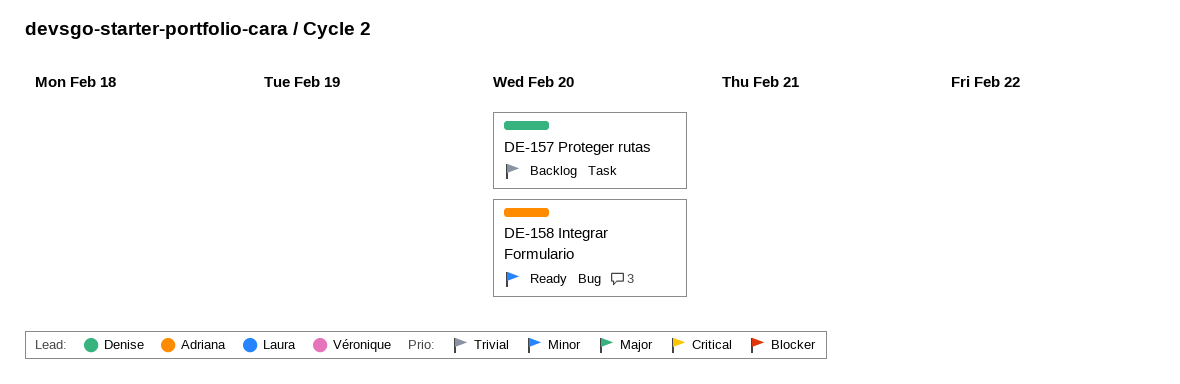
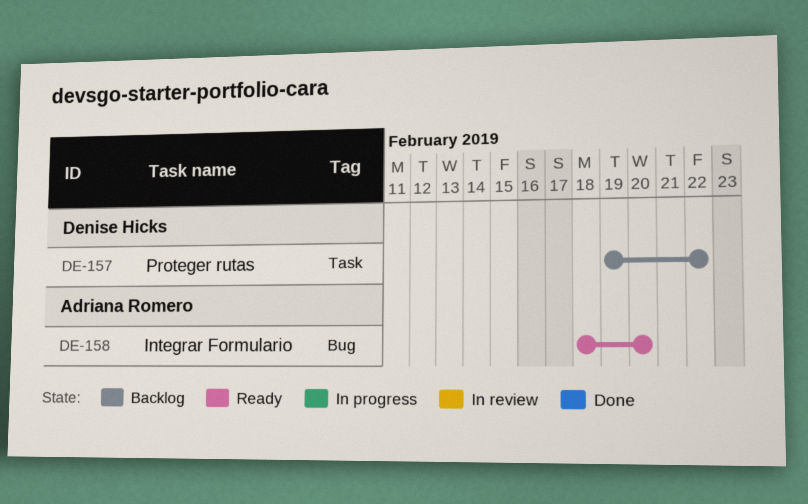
DE-157, due: Feb 20 -> Feb 22

